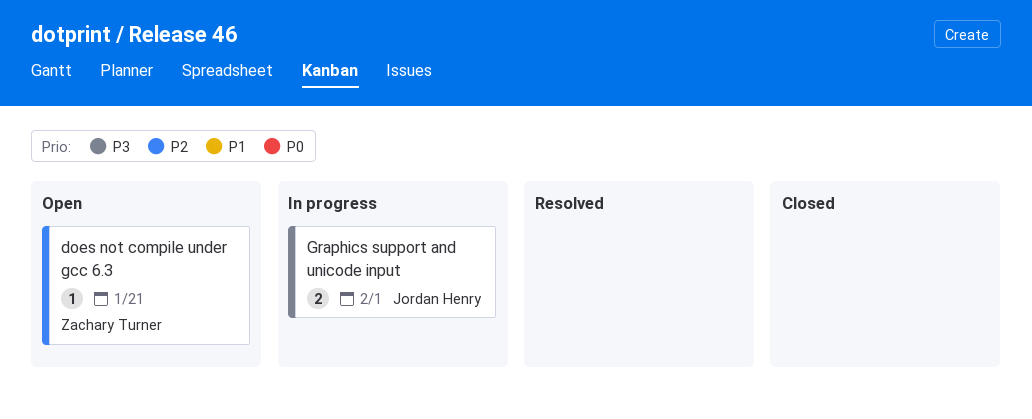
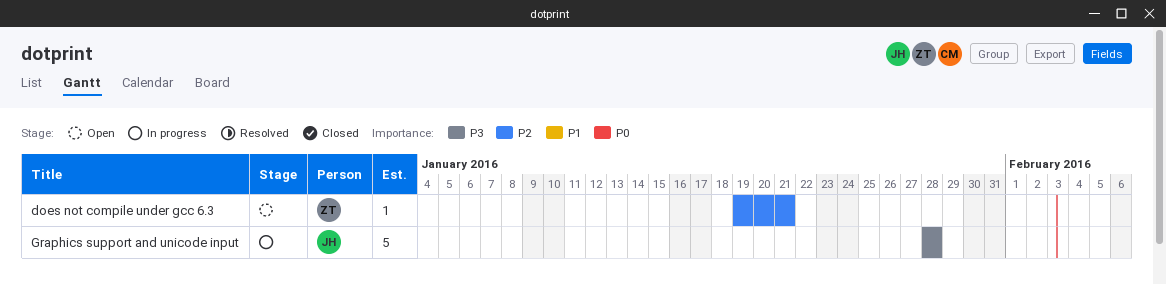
Graphics support and unicode input, estimate: 2 -> 5
Graphics support and unicode input, due: Feb 1 -> Jan 28

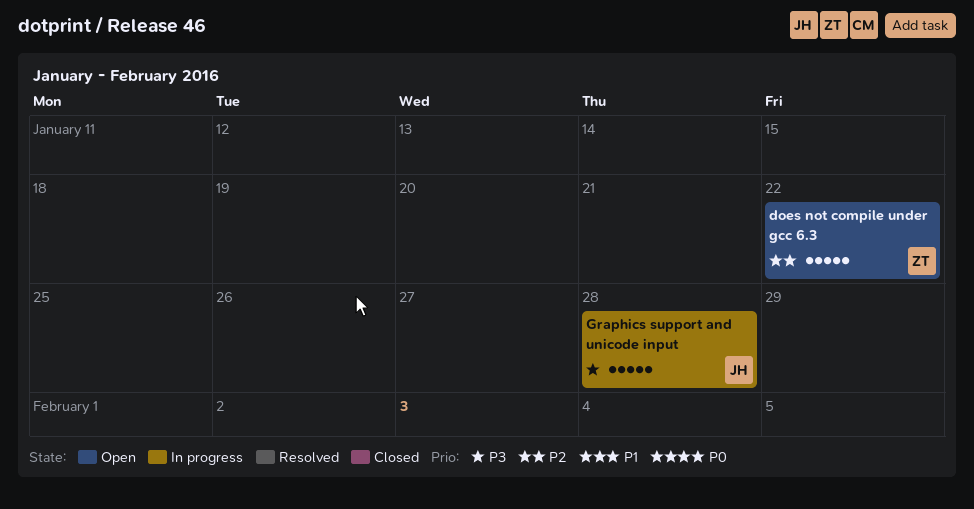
does not compile under gcc 6.3, estimate: 1 -> 5
does not compile under gcc 6.3, due: Jan 21 -> Jan 22

